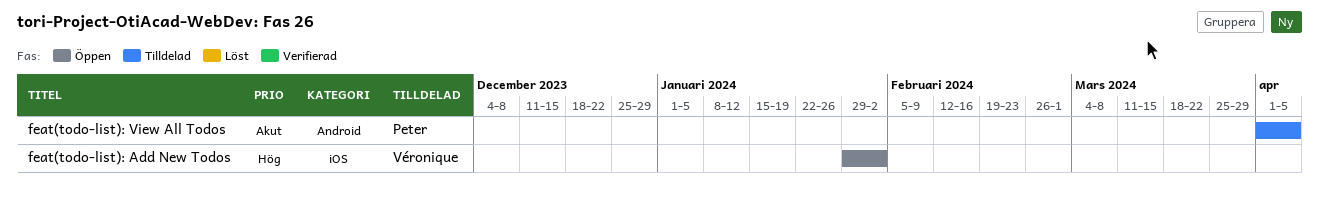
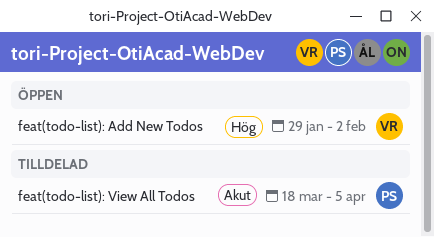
feat(todo-list): View All Todos, start: Apr 1 -> Mar 18

